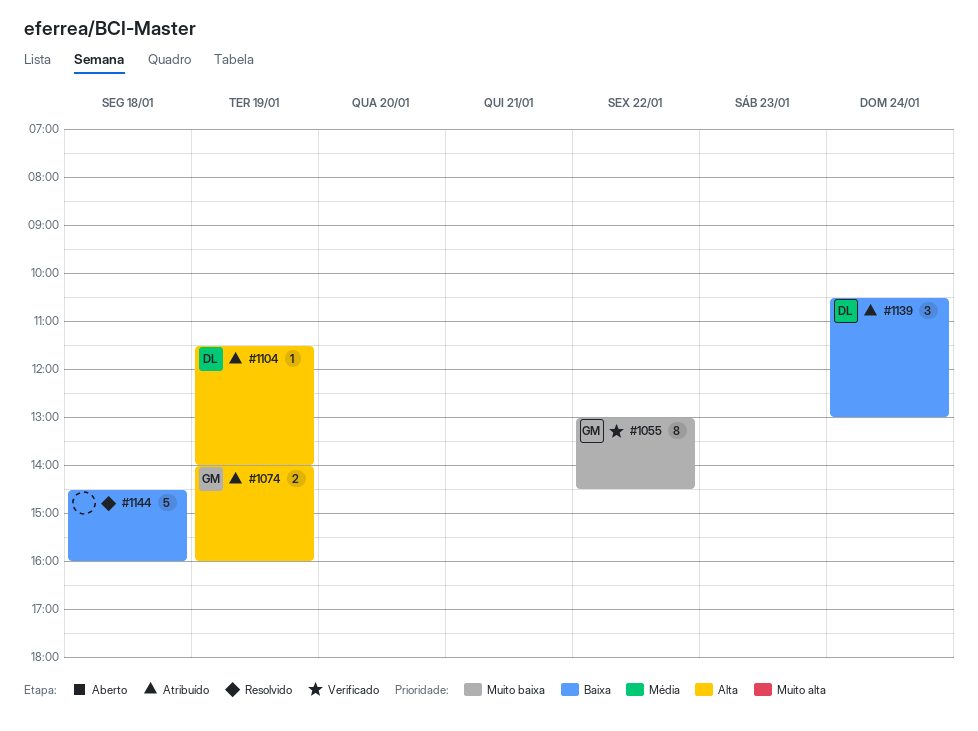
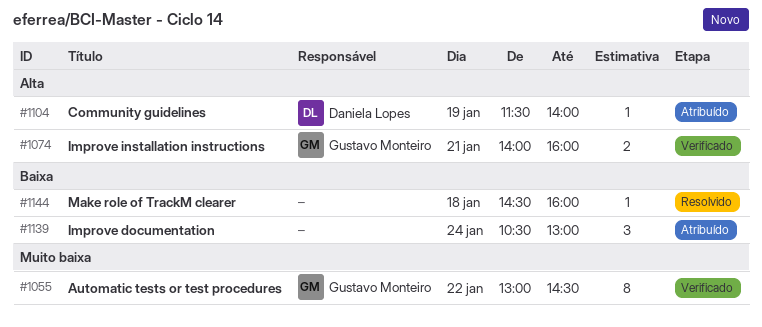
#1074, status: Atribuído -> Verificado
#1074, day: Jan 19 -> Jan 21
#1139, owner: Daniela Lopes -> none
#1144, estimate: 5 -> 1

